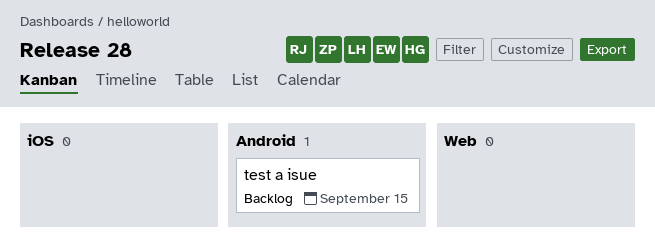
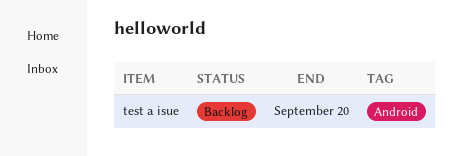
test a isue, due: Sep 15 -> Sep 20

